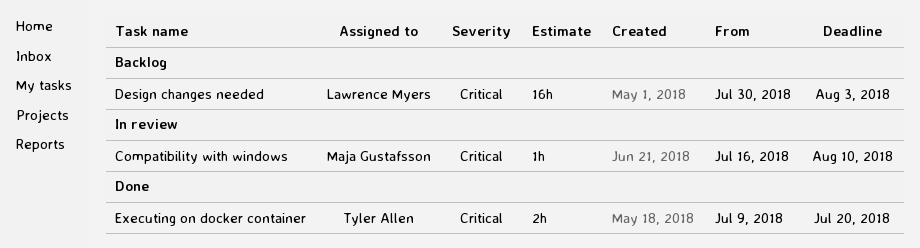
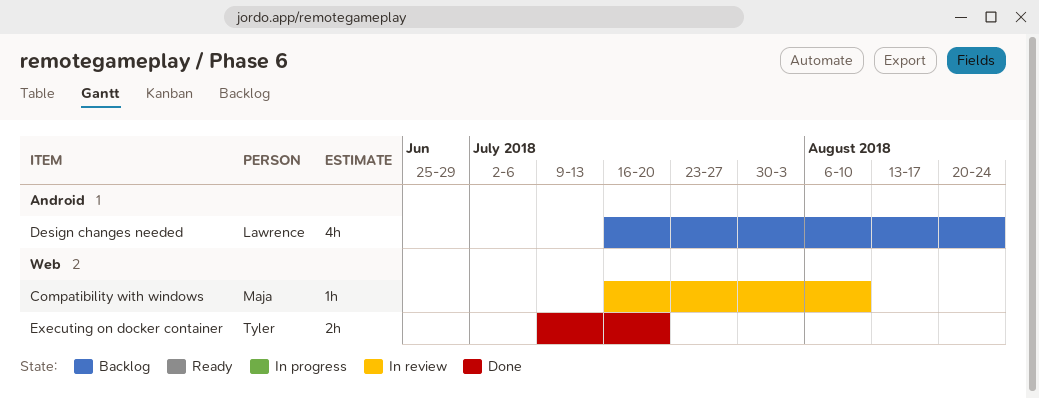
Design changes needed, estimate: 16h -> 4h
Design changes needed, start: Jul 30 -> Jul 16
Design changes needed, due: Aug 3 -> Aug 24

